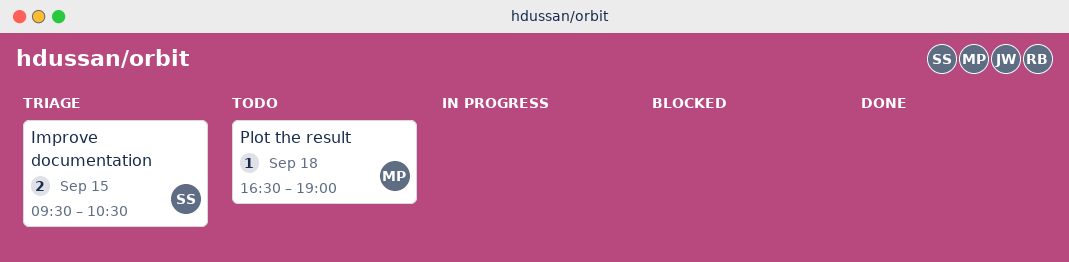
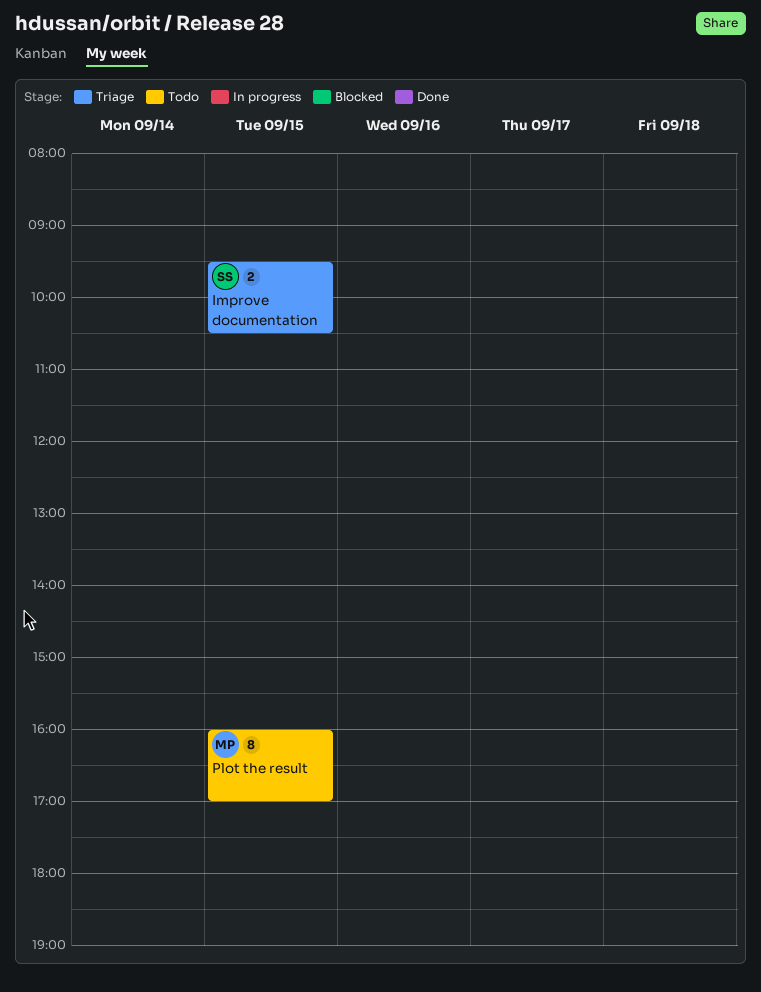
Plot the result, estimate: 1 -> 8
Plot the result, day: Sep 18 -> Sep 15
Plot the result, begins: 16:30 -> 16:00
Plot the result, ends: 19:00 -> 17:00

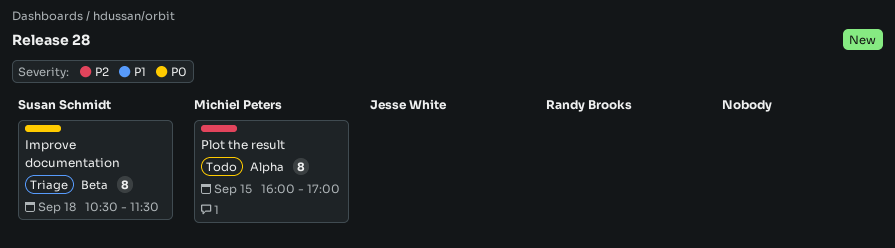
Improve documentation, estimate: 2 -> 8
Improve documentation, day: Sep 15 -> Sep 18
Improve documentation, begins: 09:30 -> 10:30
Improve documentation, ends: 10:30 -> 11:30

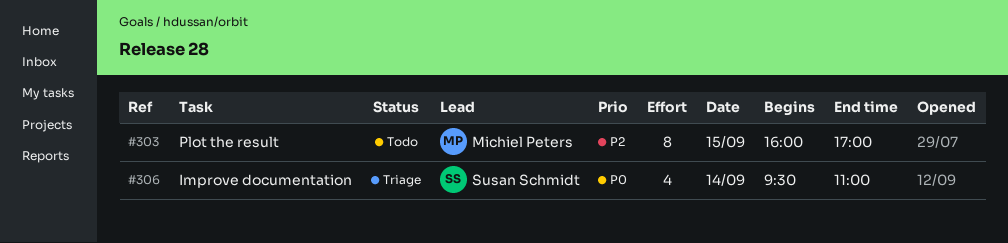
Improve documentation, estimate: 8 -> 4
Improve documentation, day: Sep 18 -> Sep 14
Improve documentation, begins: 10:30 -> 09:30
Improve documentation, ends: 11:30 -> 11:00

